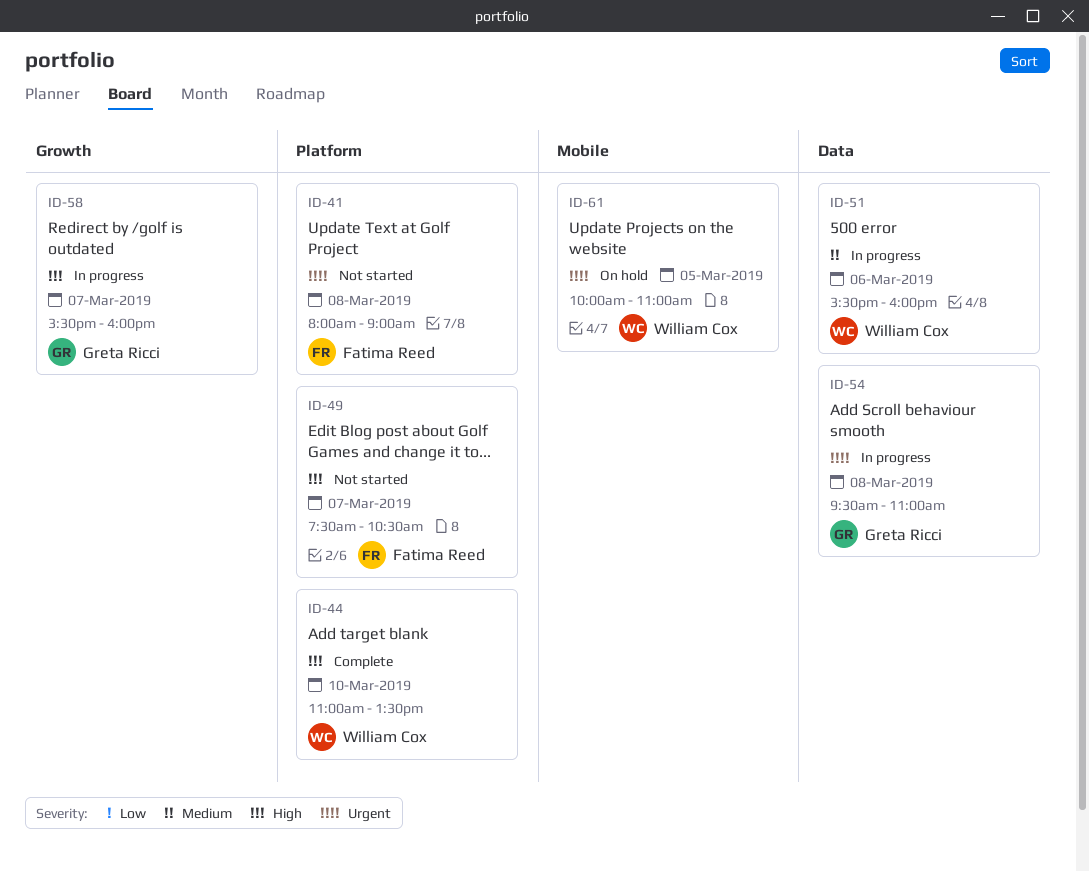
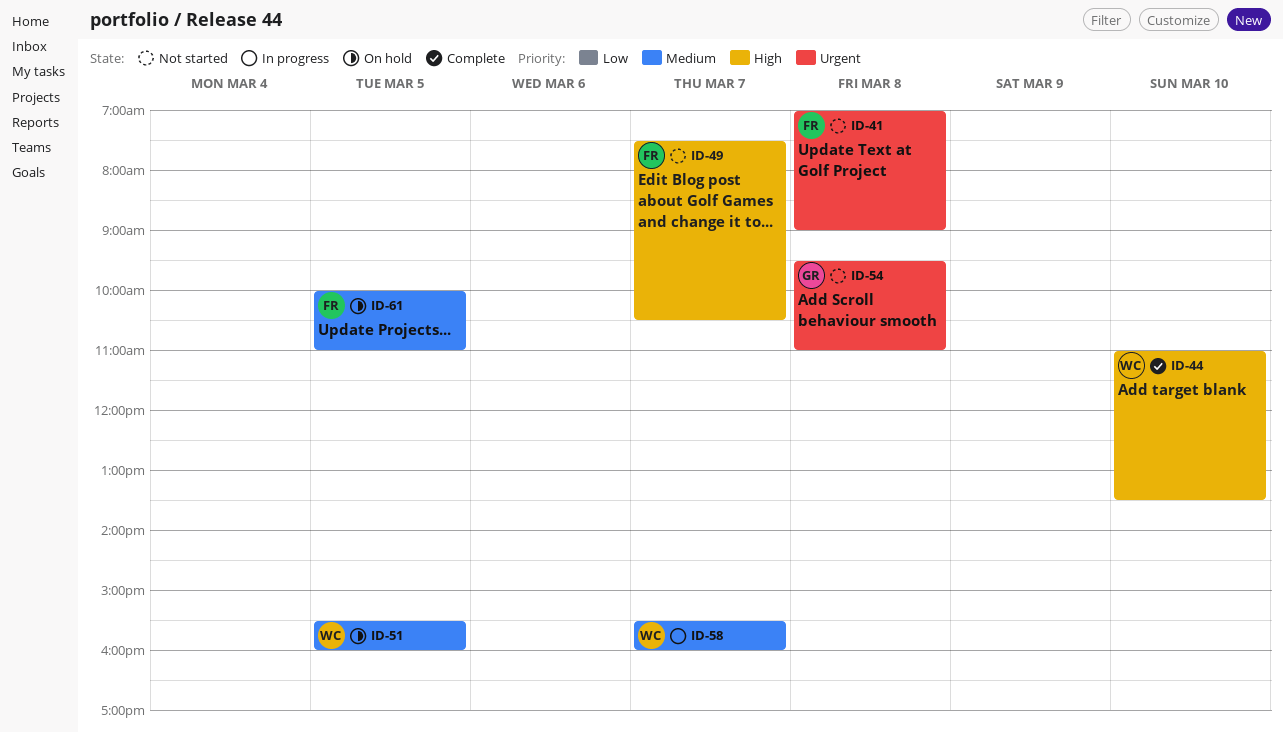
ID-41, begins: 08:00 -> 07:00
ID-51, status: In progress -> On hold
ID-51, day: Mar 6 -> Mar 5
ID-54, status: In progress -> Not started
ID-58, owner: Greta Ricci -> William Cox
ID-58, priority: High -> Medium
ID-61, owner: William Cox -> Fatima Reed
ID-61, priority: Urgent -> Medium

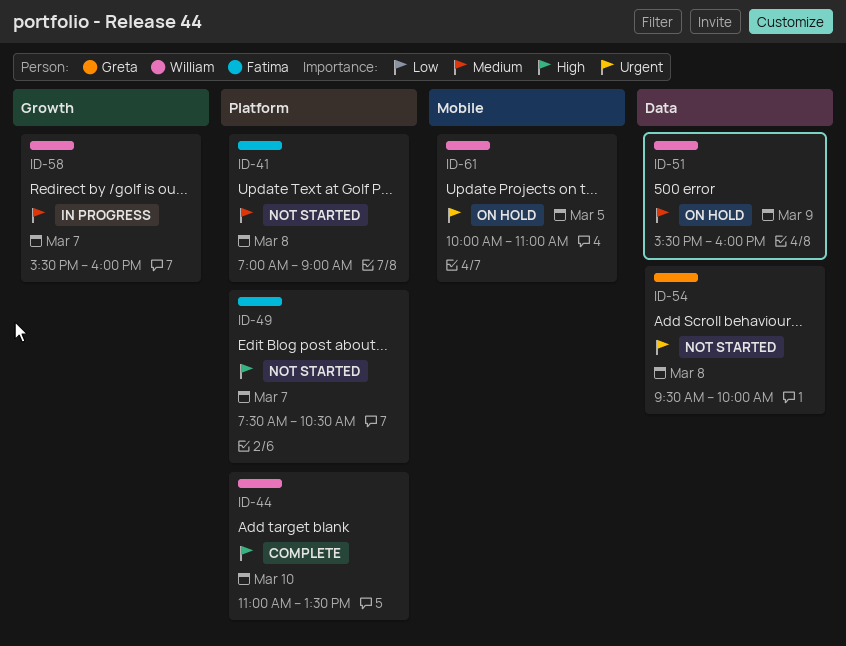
ID-41, priority: Urgent -> Medium
ID-51, day: Mar 5 -> Mar 9
ID-54, ends: 11:00 -> 10:00
ID-61, owner: Fatima -> William
ID-61, priority: Medium -> Urgent

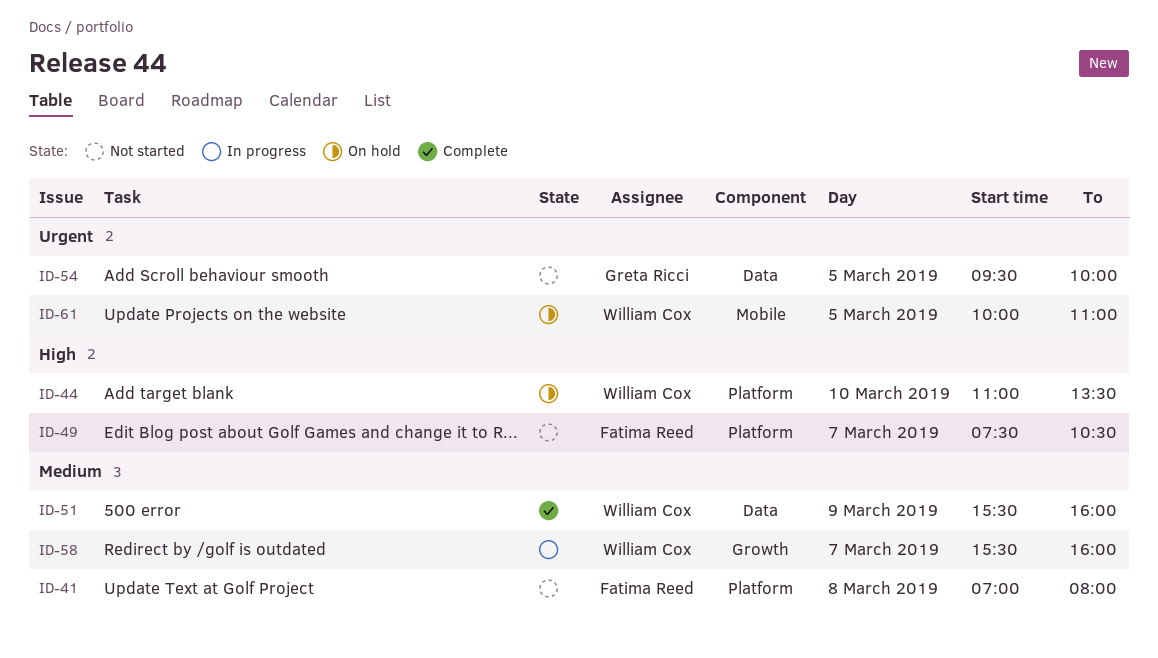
ID-41, ends: 09:00 -> 08:00
ID-44, status: Complete -> On hold
ID-51, status: On hold -> Complete
ID-54, day: Mar 8 -> Mar 5

